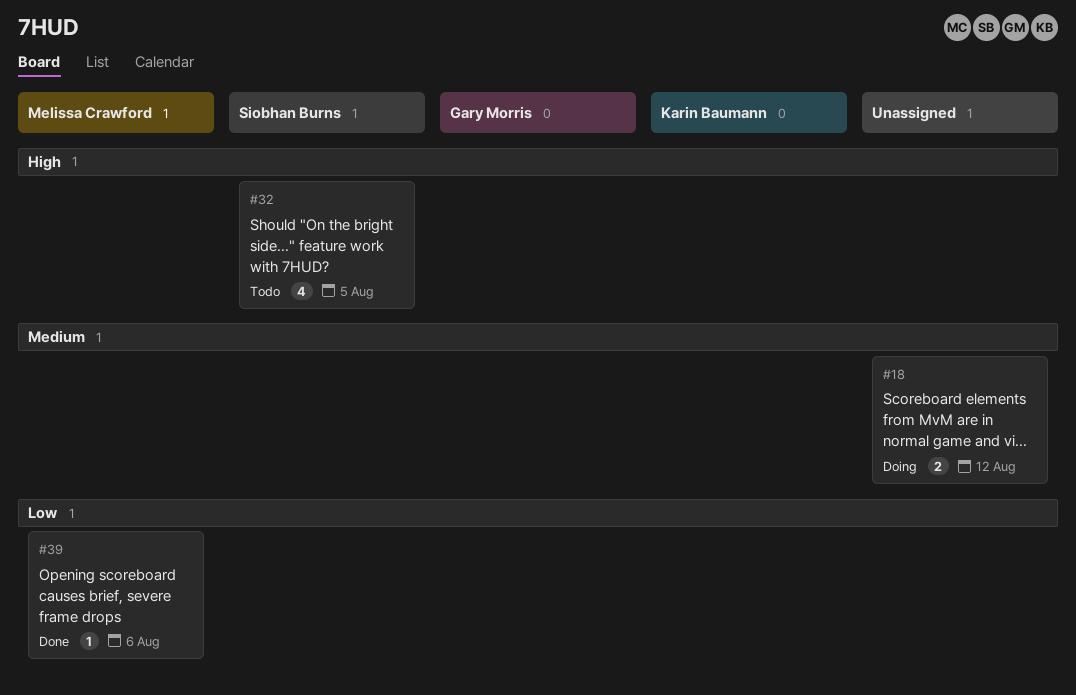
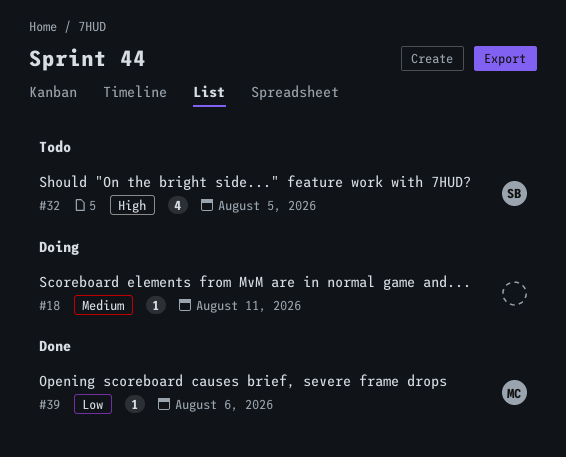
#18, estimate: 2 -> 1
#18, due: Aug 12 -> Aug 11

